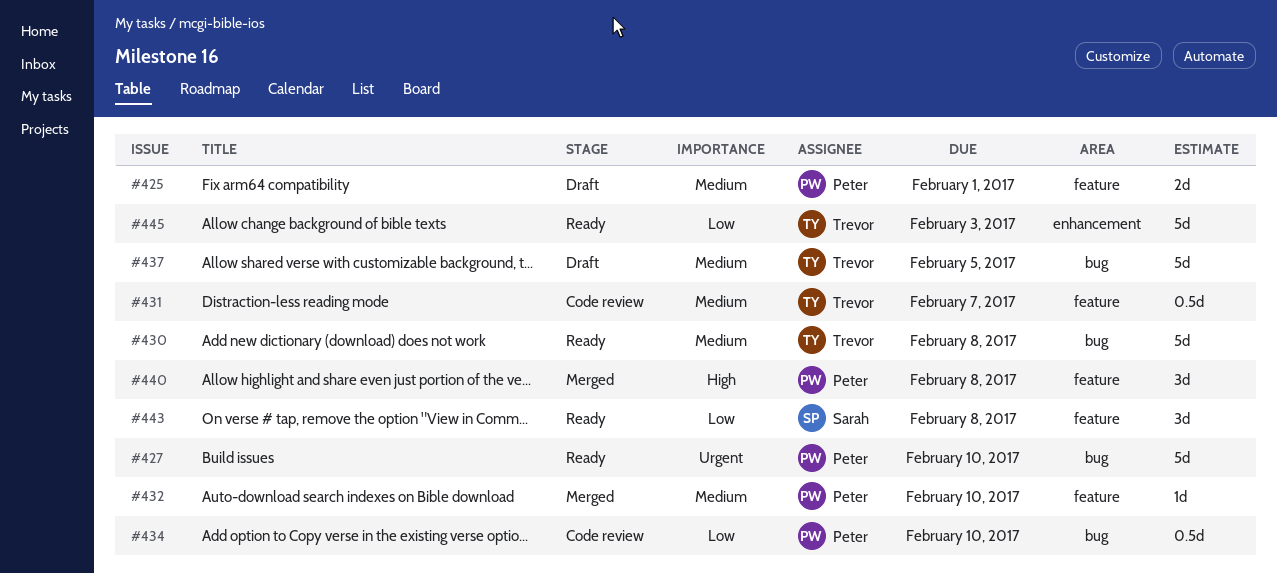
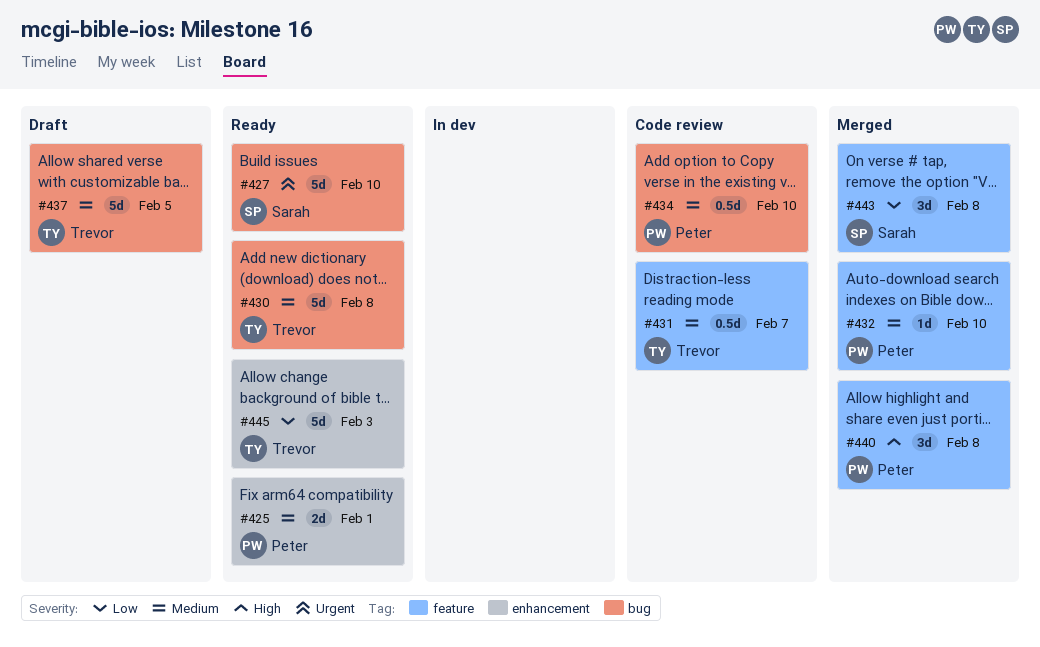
#425, status: Draft -> Ready
#425, label: feature -> enhancement
#427, owner: Peter -> Sarah
#434, priority: Low -> Medium
#443, status: Ready -> Merged

